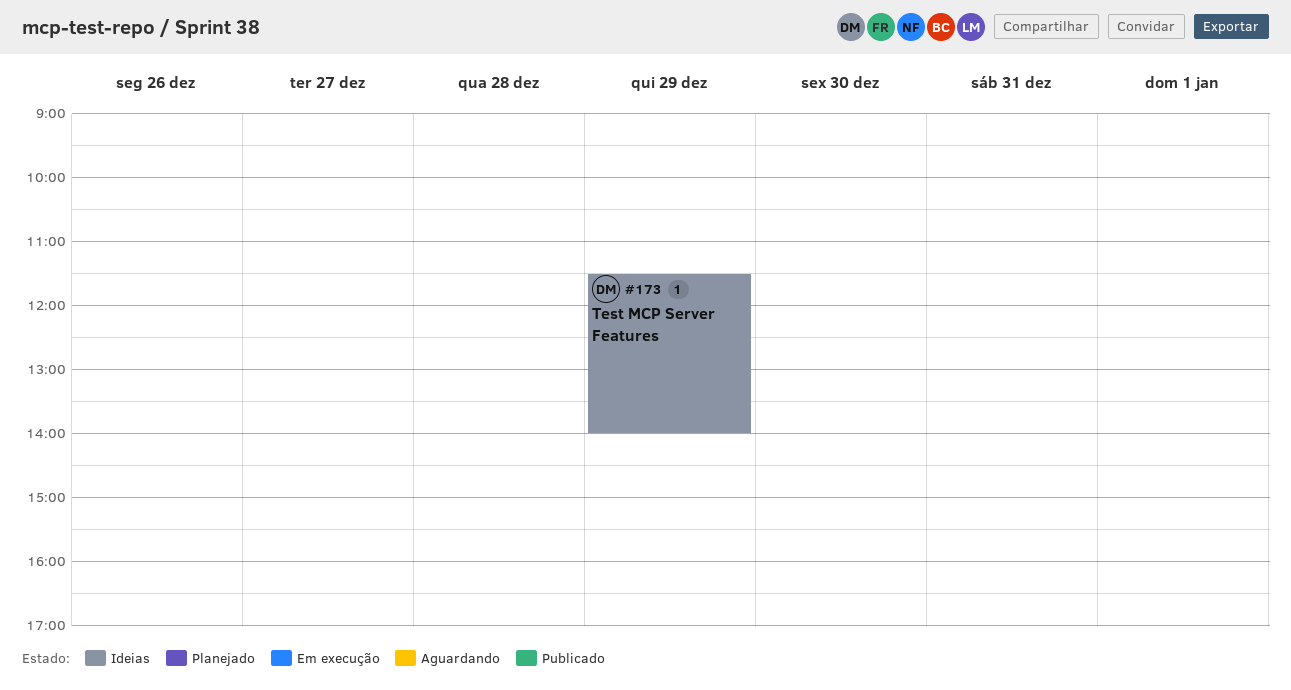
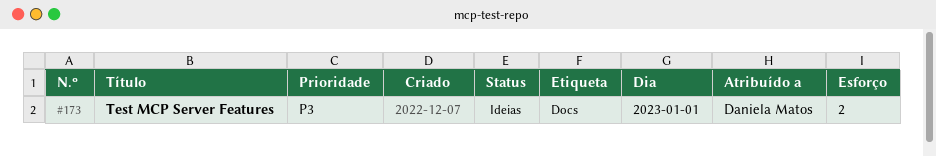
#173, estimate: 1 -> 2
#173, day: Dec 29 -> Jan 1

